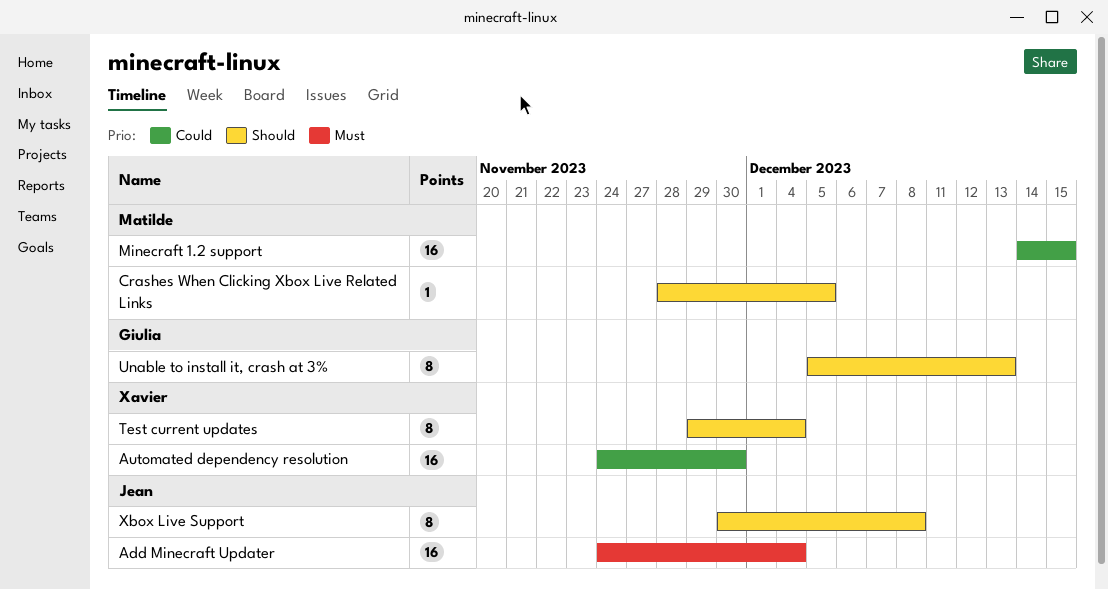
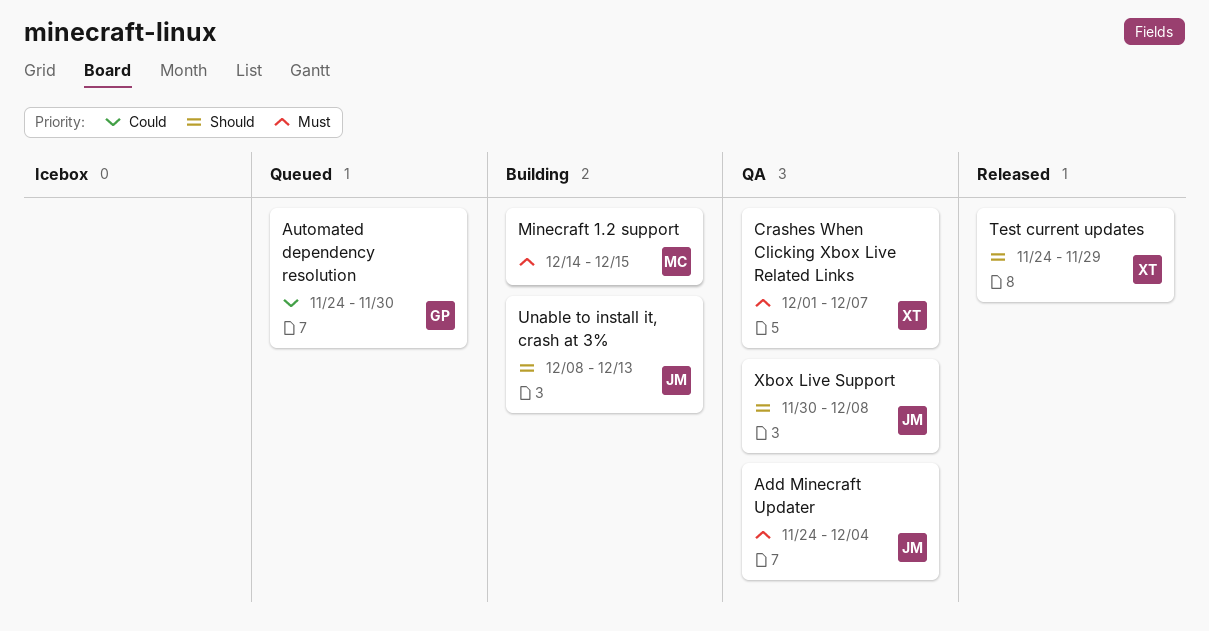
Automated dependency resolution, owner: Xavier -> Giulia
Crashes When Clicking Xbox Live Related Links, owner: Matilde -> Xavier
Crashes When Clicking Xbox Live Related Links, priority: Should -> Must
Crashes When Clicking Xbox Live Related Links, start: Nov 28 -> Dec 1
Crashes When Clicking Xbox Live Related Links, due: Dec 5 -> Dec 7
Minecraft 1.2 support, priority: Could -> Must
Test current updates, start: Nov 29 -> Nov 24
Test current updates, due: Dec 4 -> Nov 29
Unable to install it, crash at 3%, owner: Giulia -> Jean
Unable to install it, crash at 3%, start: Dec 5 -> Dec 8

